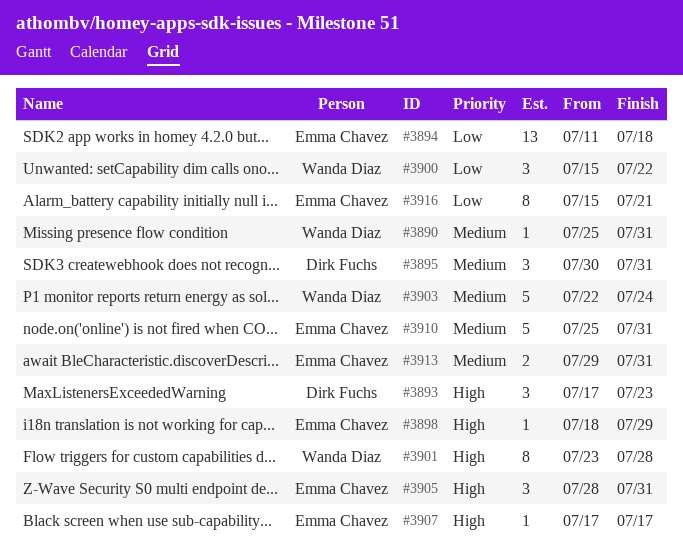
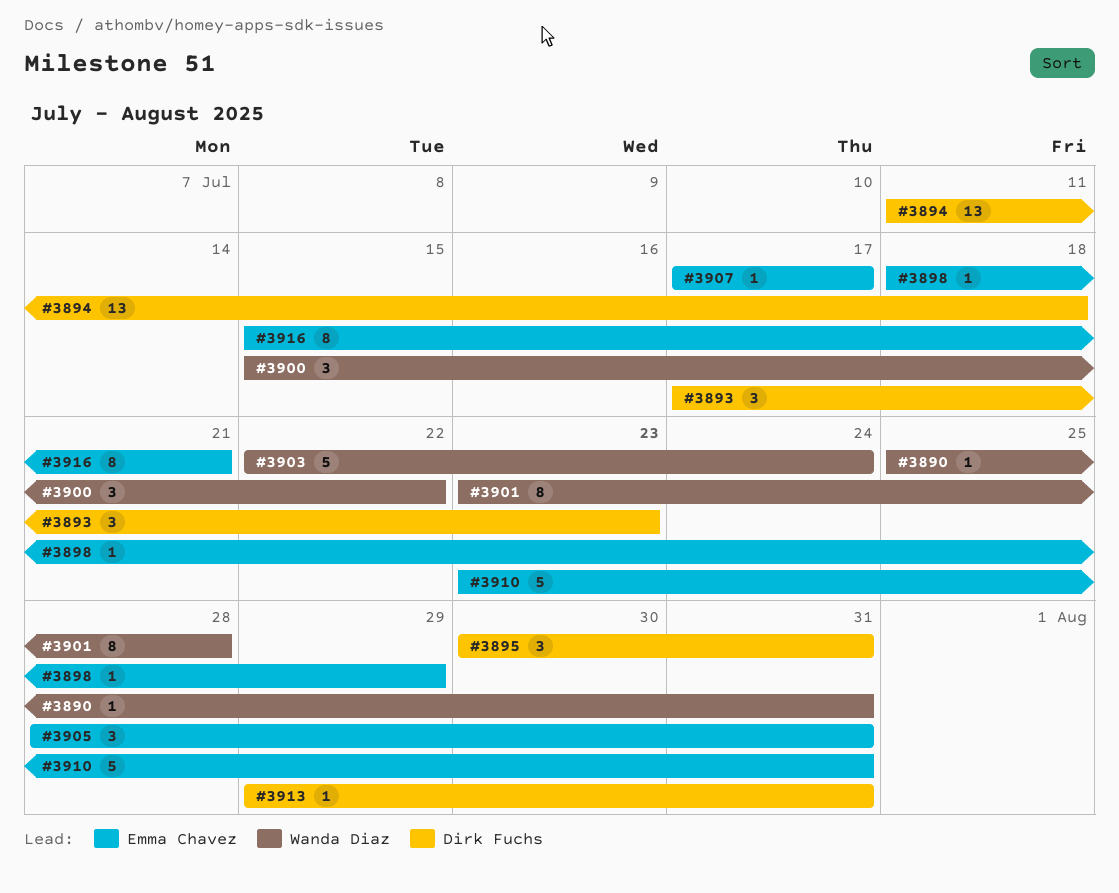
#3894, owner: Emma Chavez -> Dirk Fuchs
#3910, start: Jul 25 -> Jul 23
#3913, owner: Emma Chavez -> Dirk Fuchs
#3913, estimate: 2 -> 1

